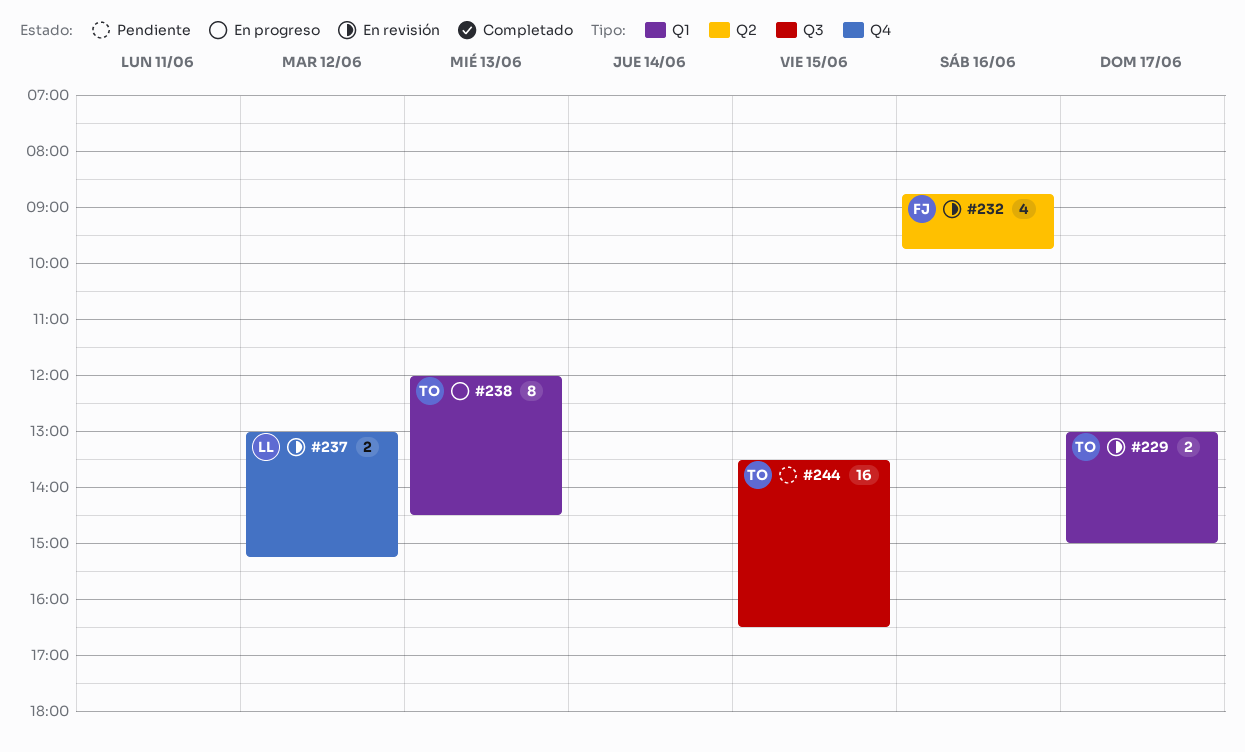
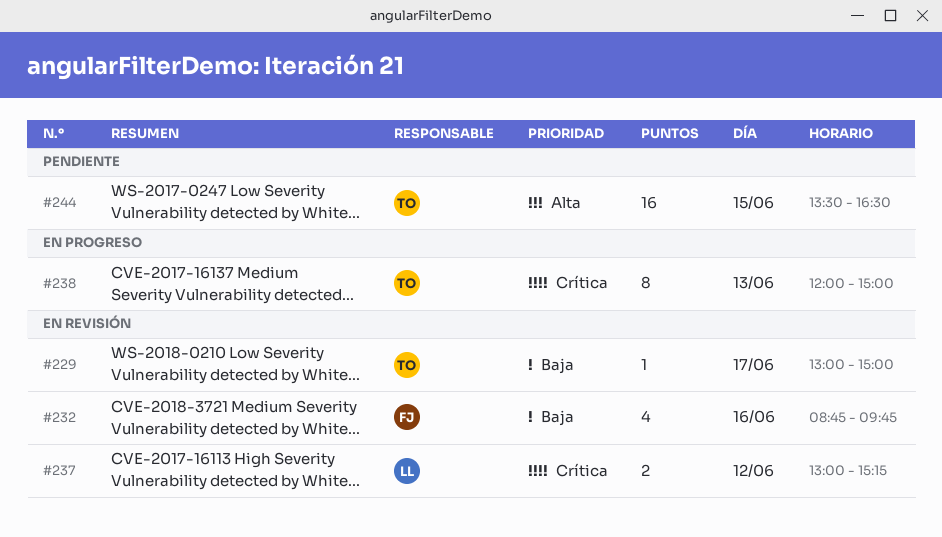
#229, estimate: 2 -> 1
#238, ends: 14:30 -> 15:00

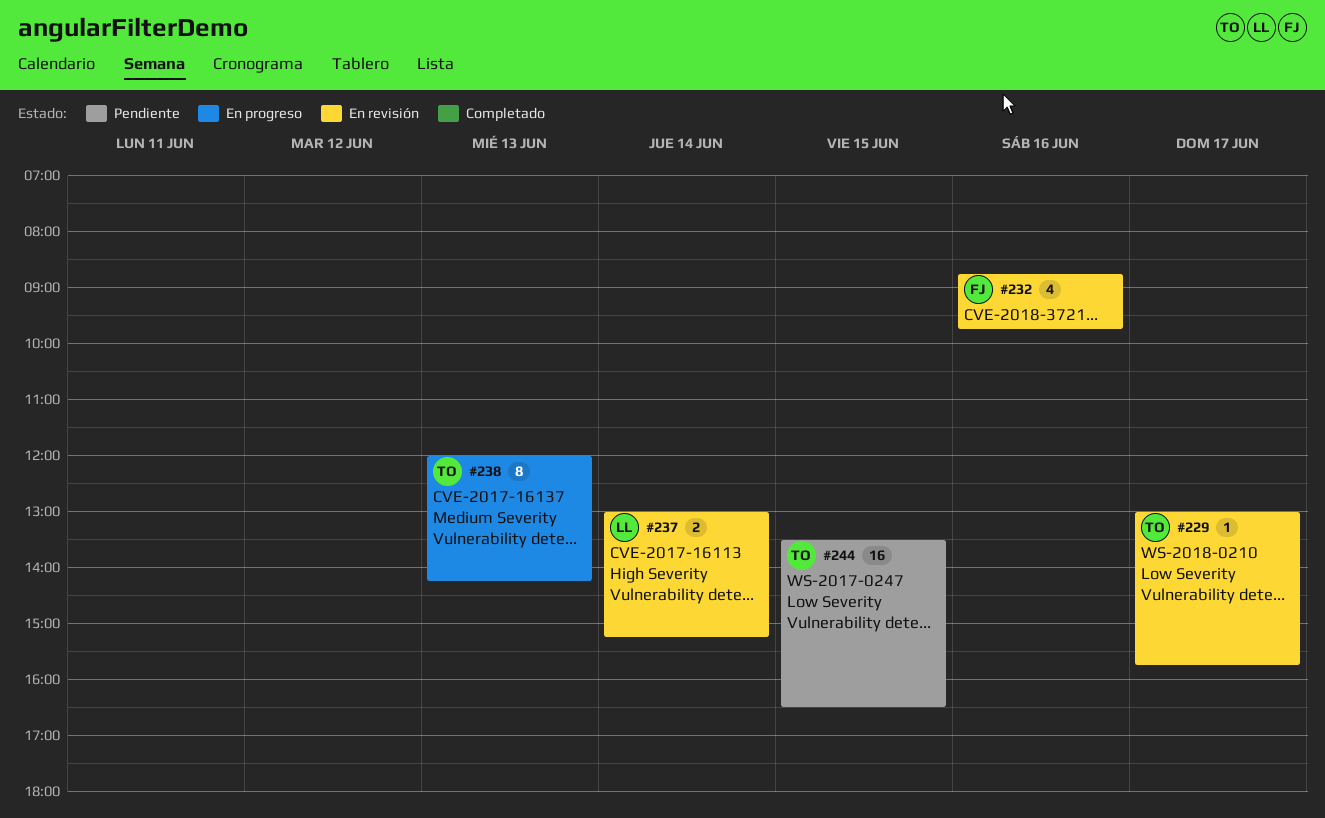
#229, ends: 15:00 -> 15:45
#237, day: Jun 12 -> Jun 14
#238, ends: 15:00 -> 14:15

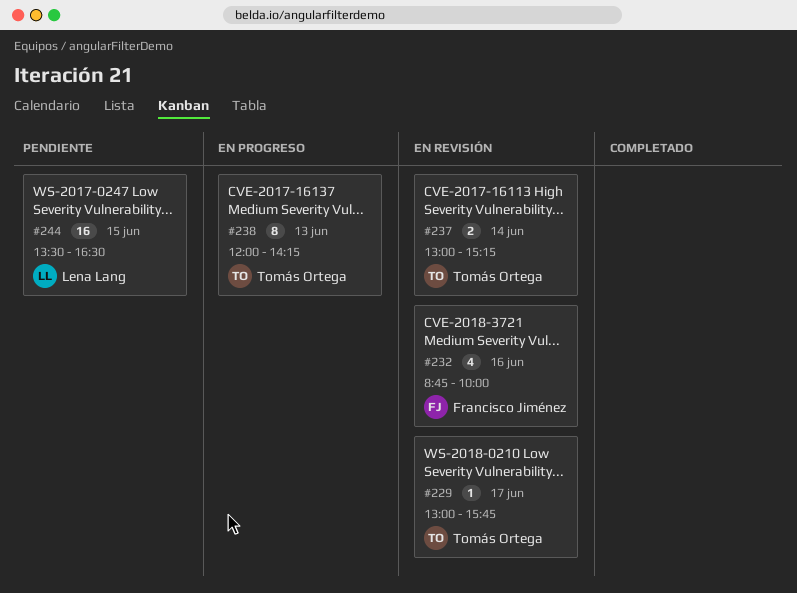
#232, ends: 09:45 -> 10:00
#237, owner: Lena Lang -> Tomás Ortega
#244, owner: Tomás Ortega -> Lena Lang

